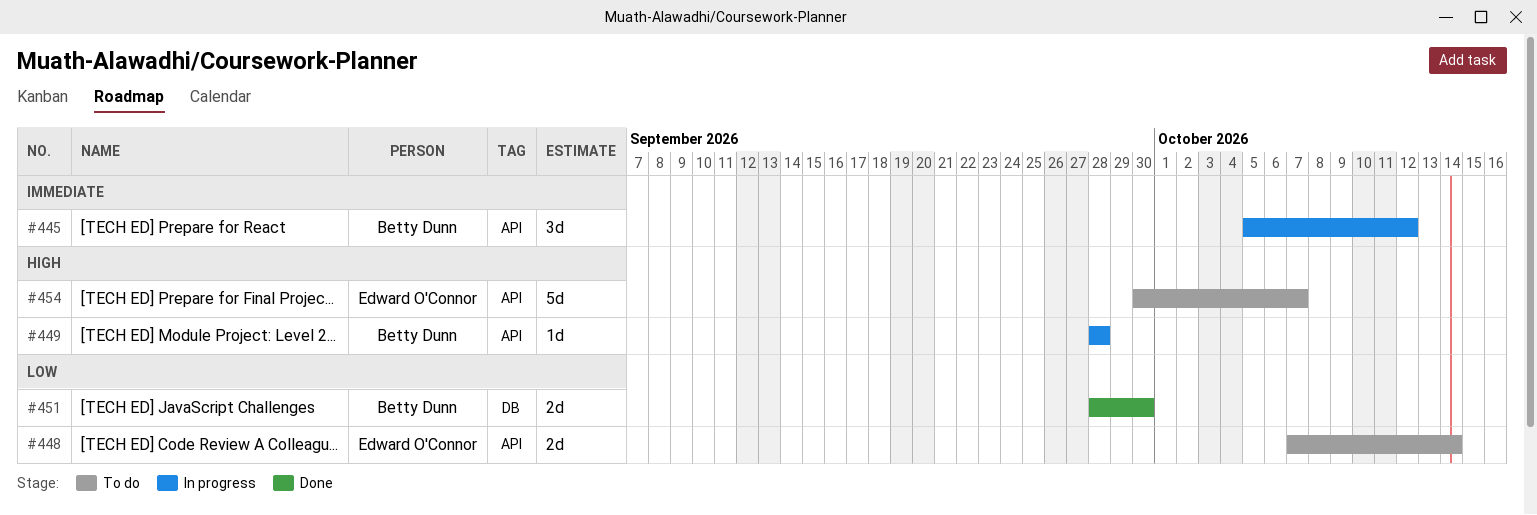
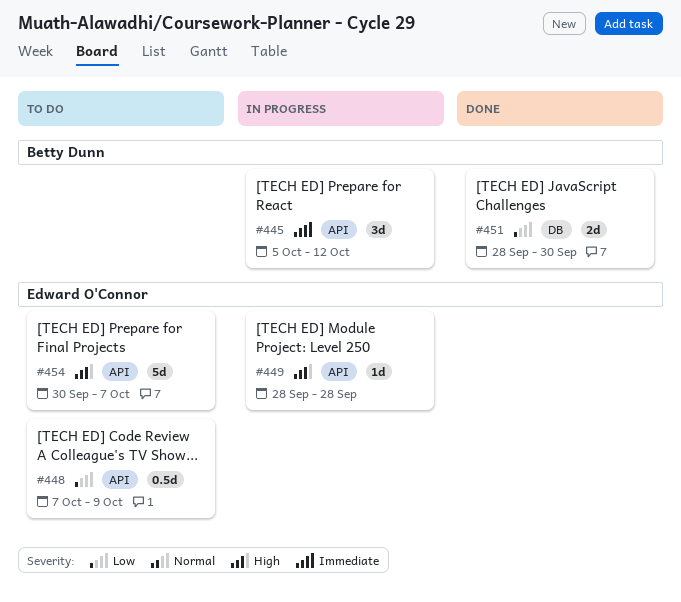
#448, estimate: 2d -> 0.5d
#448, due: Oct 14 -> Oct 9
#449, owner: Betty Dunn -> Edward O'Connor

